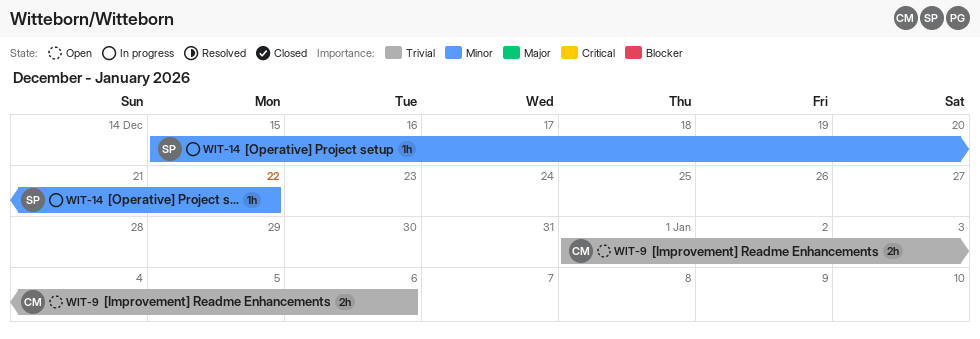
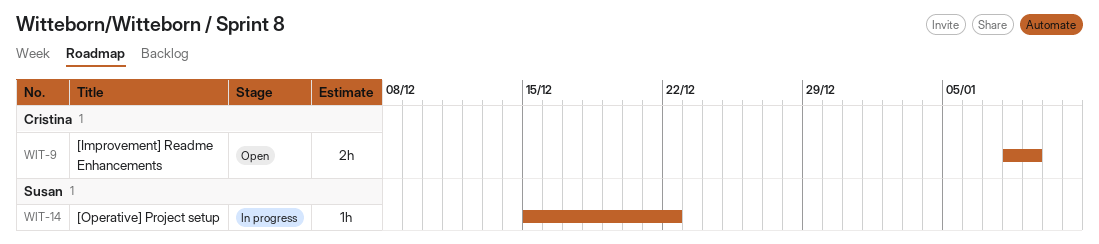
WIT-9, start: Jan 1 -> Jan 8
WIT-9, due: Jan 6 -> Jan 9

